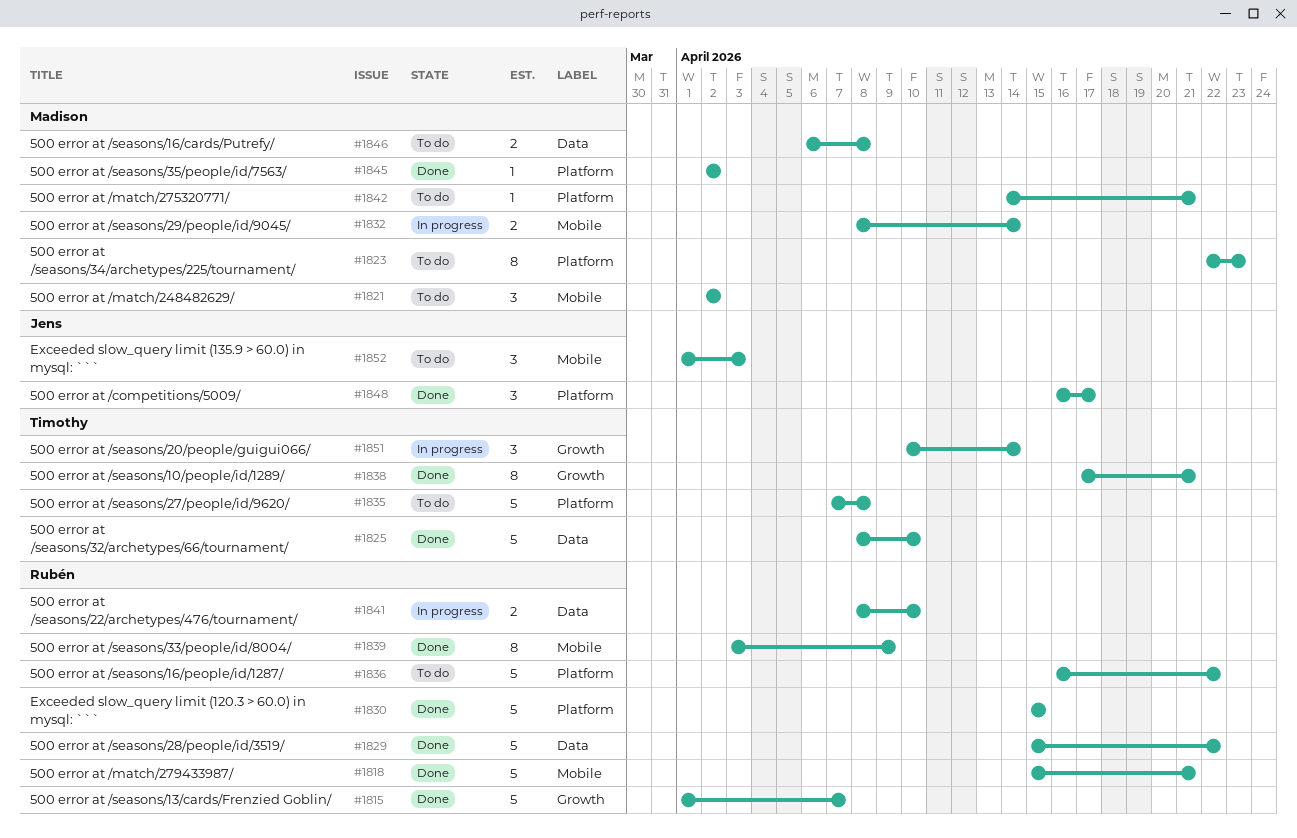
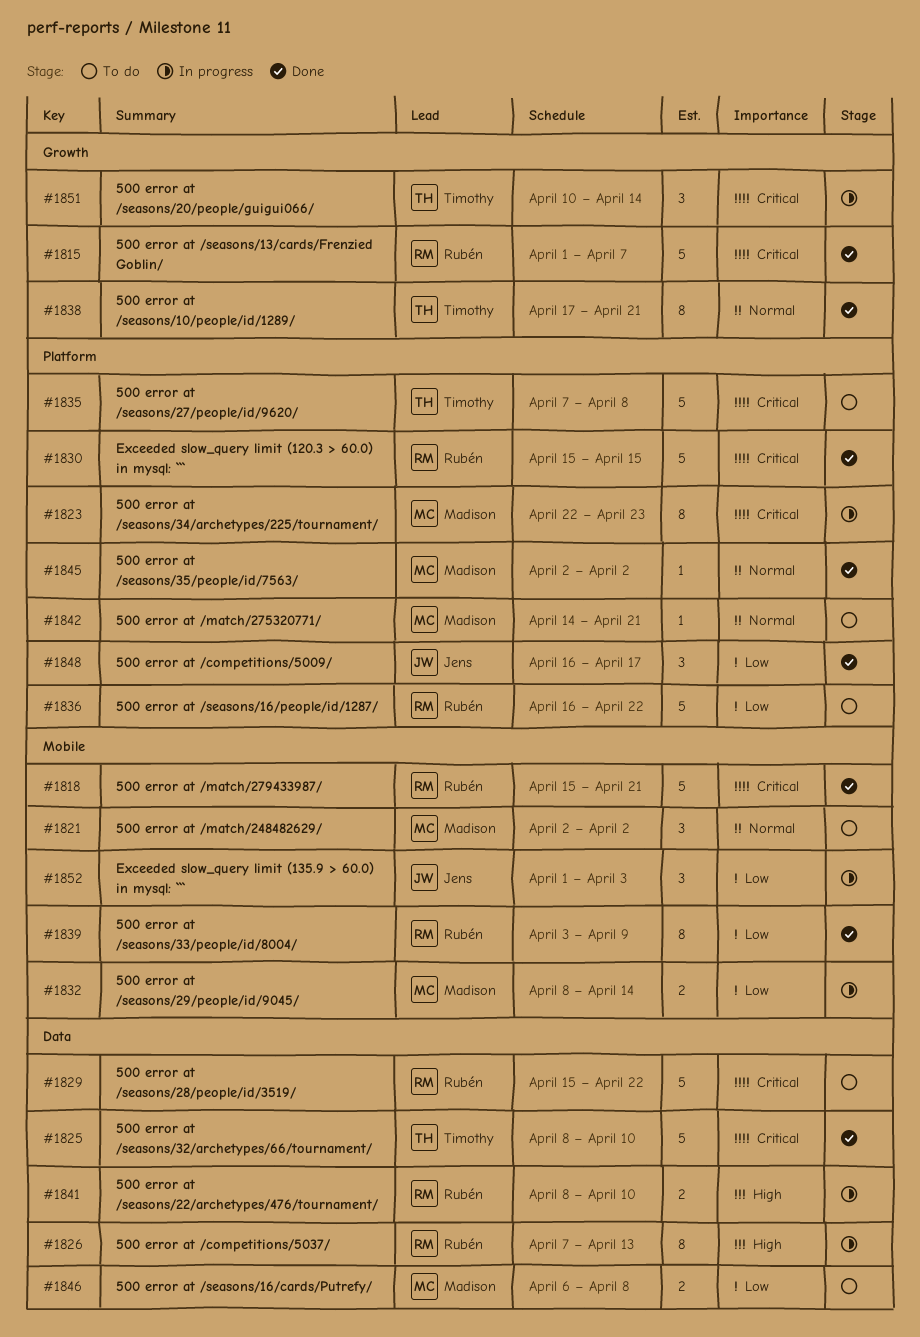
#1823, status: To do -> In progress
#1826: none -> present
#1829, status: Done -> To do
#1852, status: To do -> In progress

